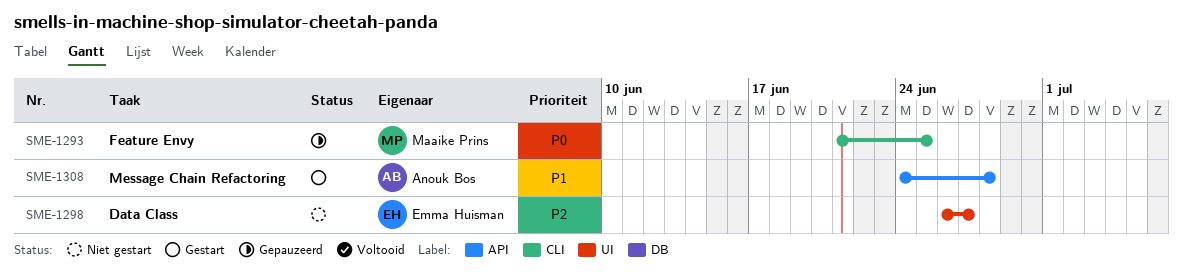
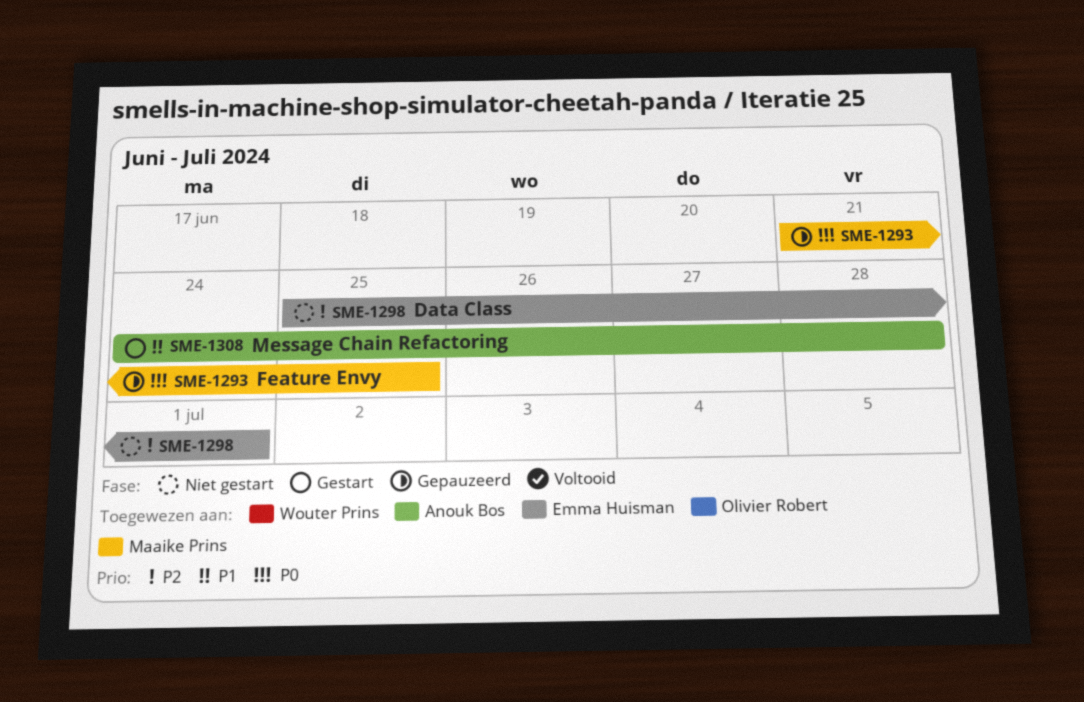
SME-1298, start: Jun 26 -> Jun 25
SME-1298, due: Jun 27 -> Jul 1

